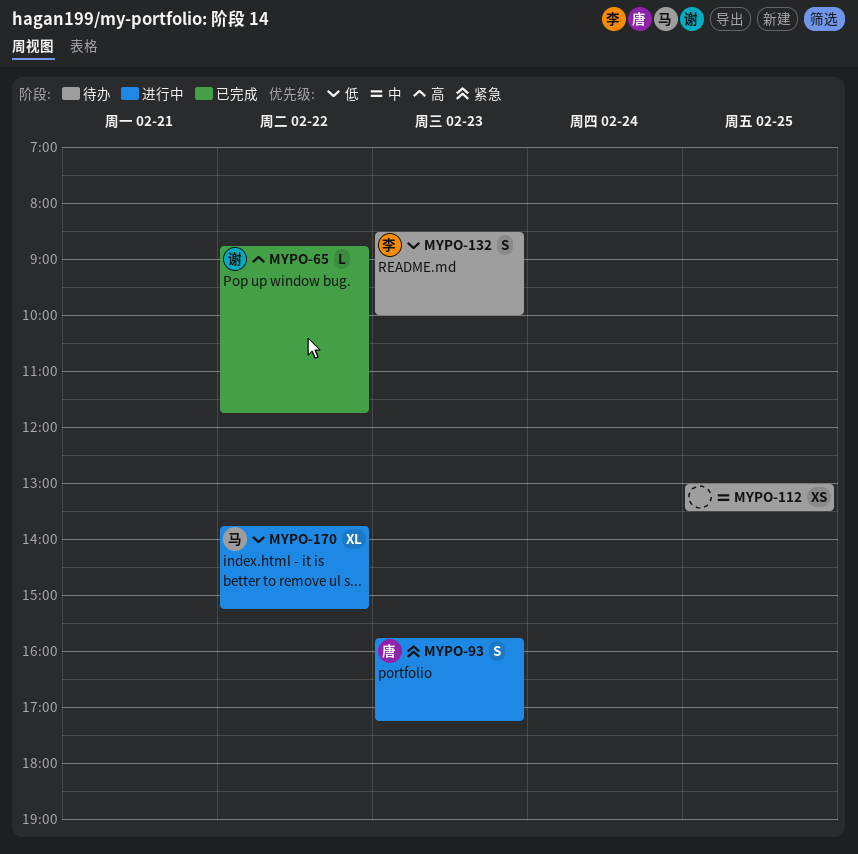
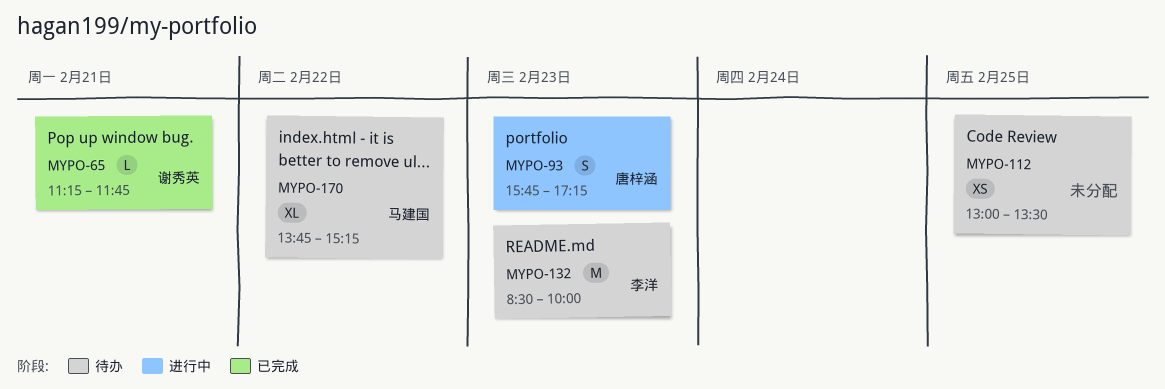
MYPO-65, day: Feb 22 -> Feb 21
MYPO-65, begins: 08:45 -> 11:15
MYPO-132, estimate: S -> M
MYPO-170, status: 进行中 -> 待办

